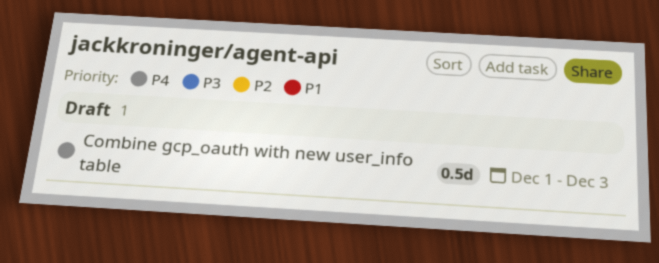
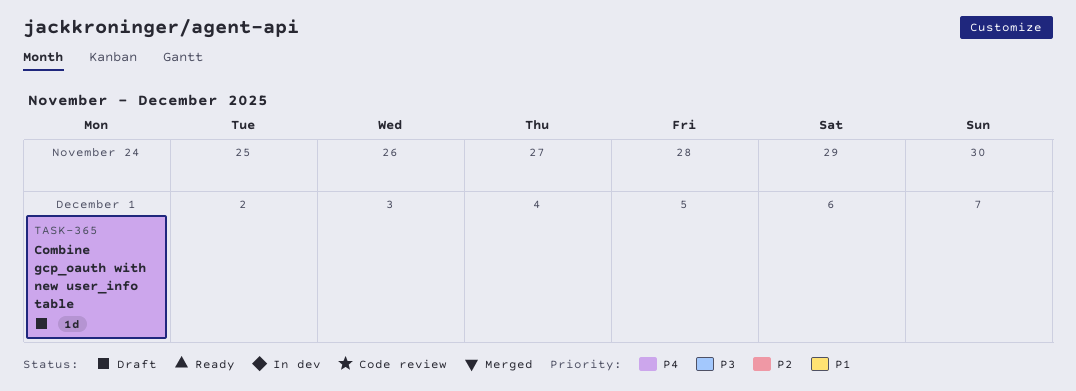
Combine gcp_oauth with new user_info table, estimate: 0.5d -> 1d
Combine gcp_oauth with new user_info table, due: Dec 3 -> Dec 1

